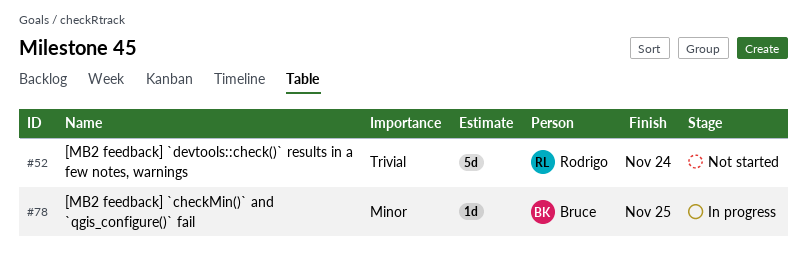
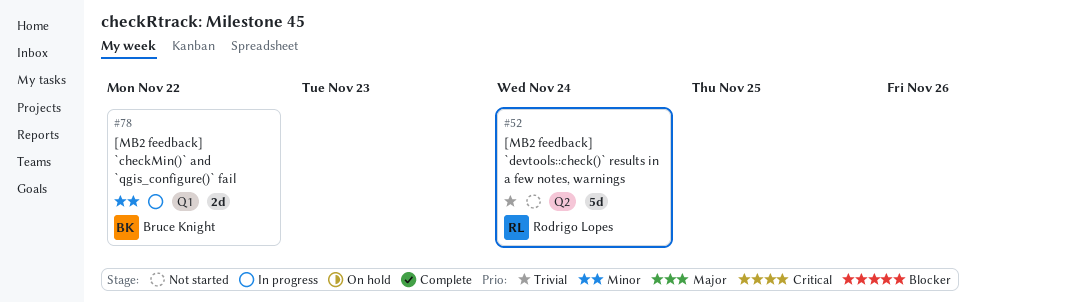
#78, estimate: 1d -> 2d
#78, due: Nov 25 -> Nov 22

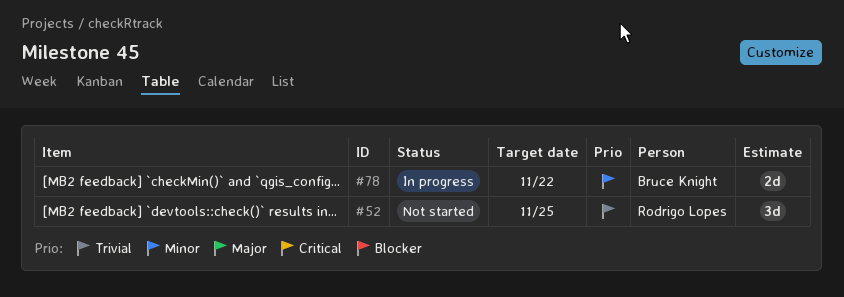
#52, estimate: 5d -> 3d
#52, due: Nov 24 -> Nov 25

